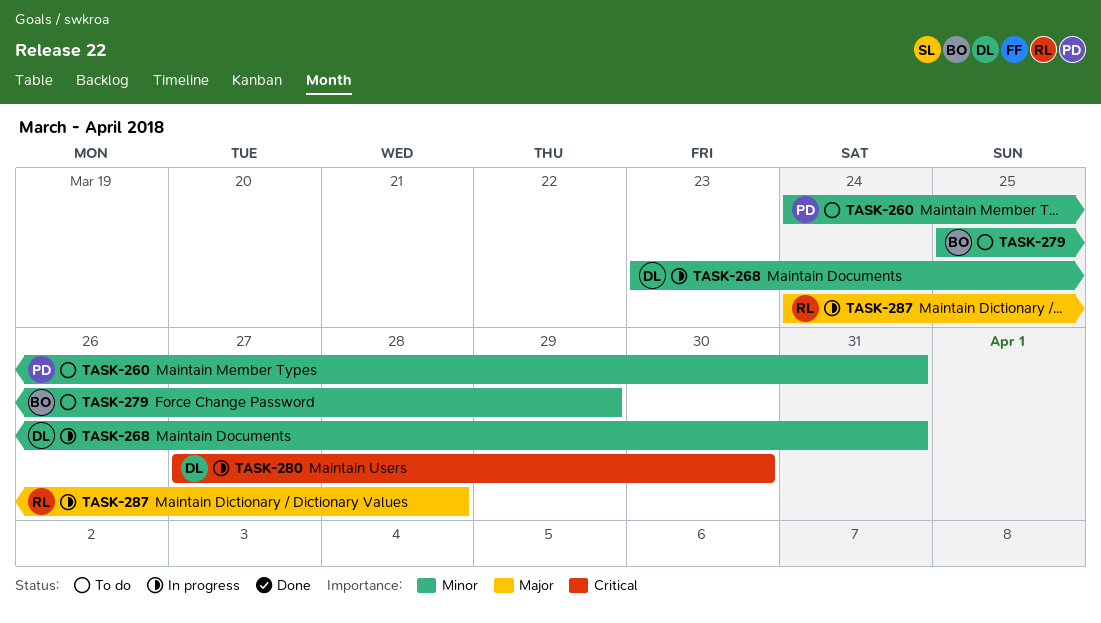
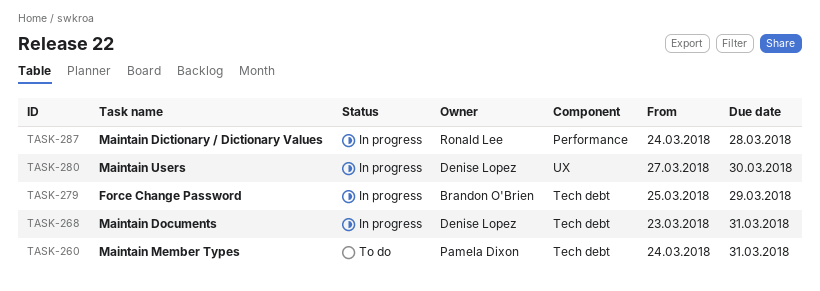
TASK-279, status: To do -> In progress

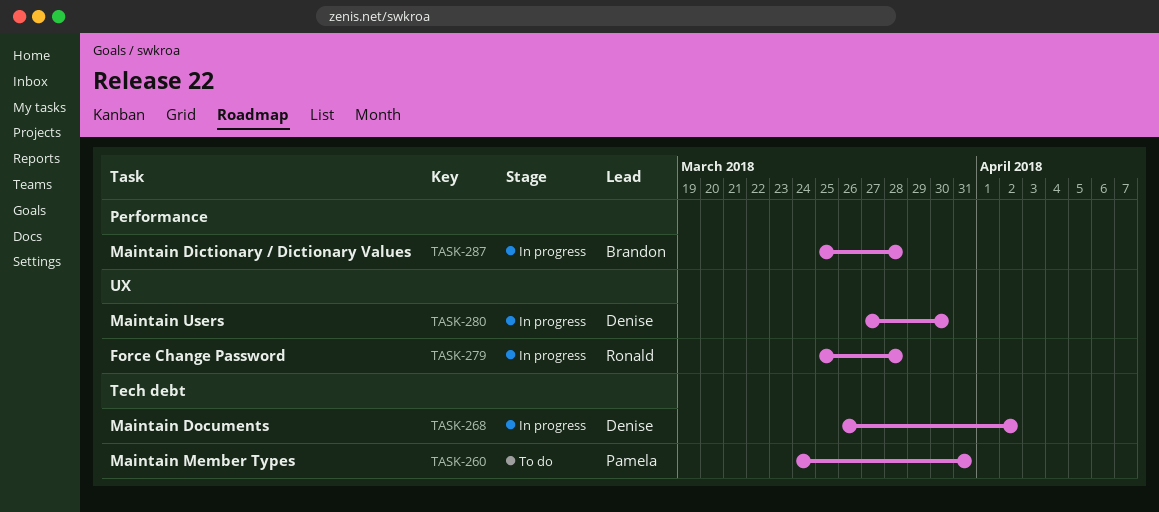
TASK-268, start: Mar 23 -> Mar 26
TASK-268, due: Mar 31 -> Apr 2
TASK-279, owner: Brandon O'Brien -> Ronald Lee
TASK-279, label: Tech debt -> UX
TASK-279, due: Mar 29 -> Mar 28
TASK-287, owner: Ronald Lee -> Brandon O'Brien
TASK-287, start: Mar 24 -> Mar 25

